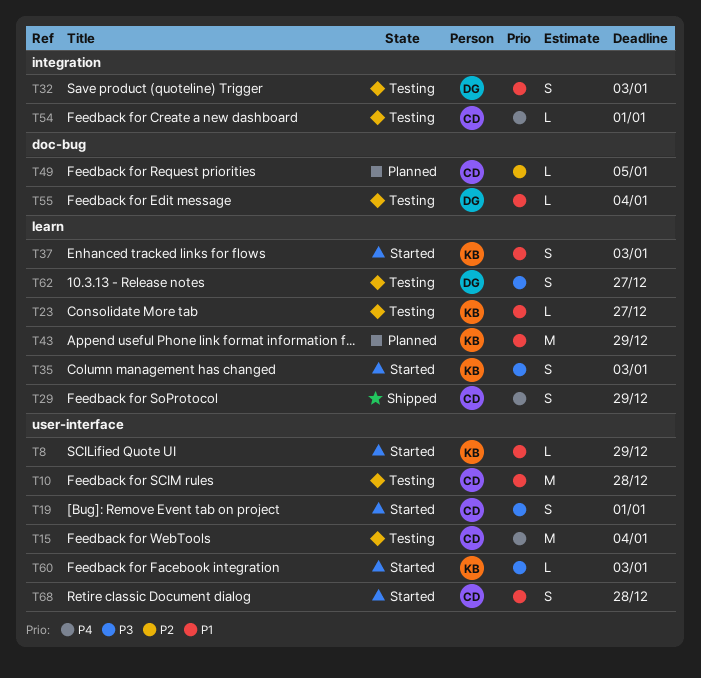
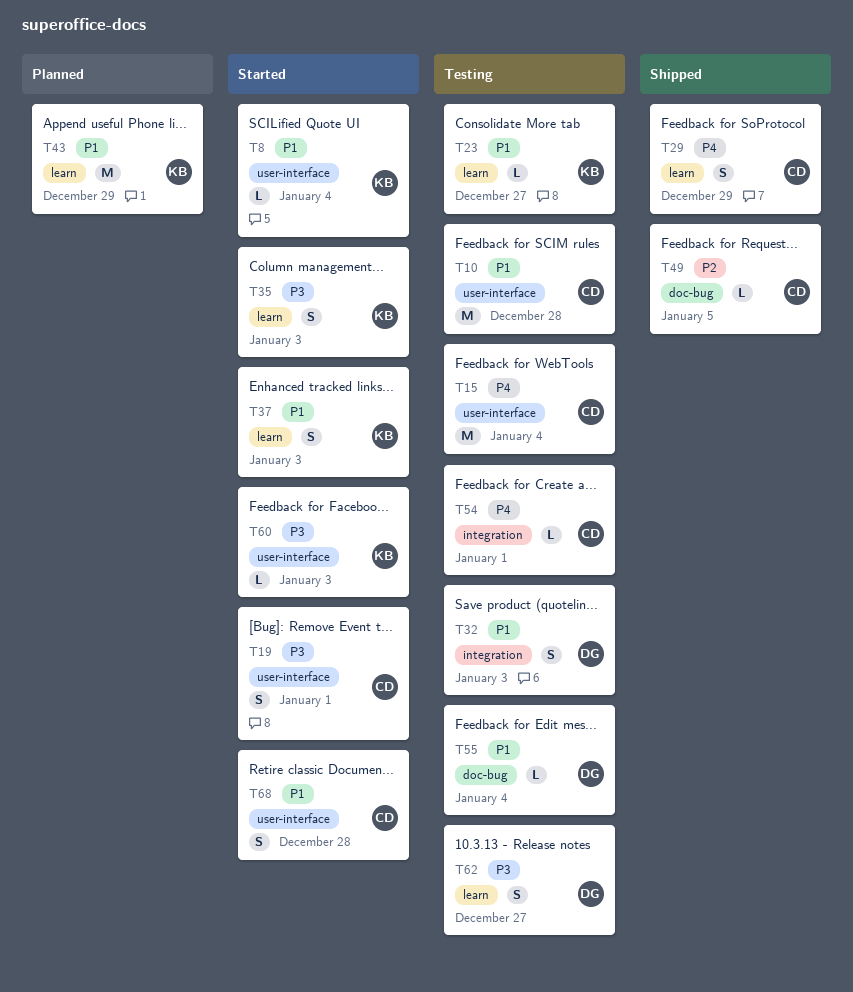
T8, due: Dec 29 -> Jan 4
T49, status: Planned -> Shipped

